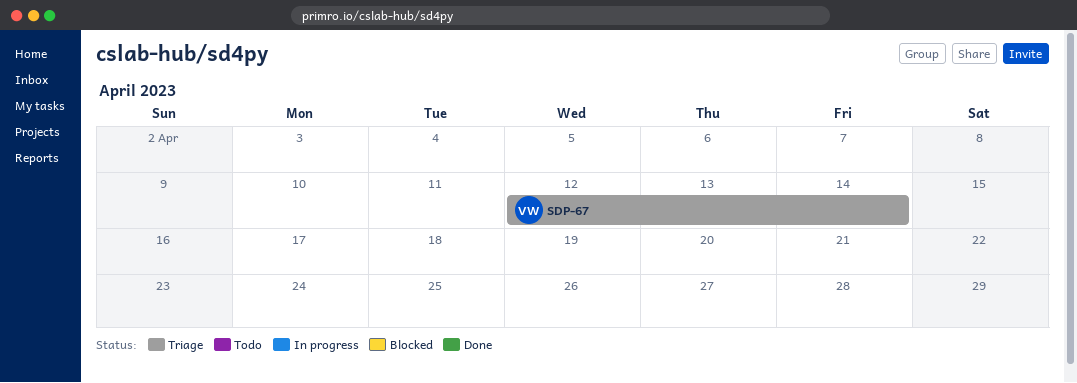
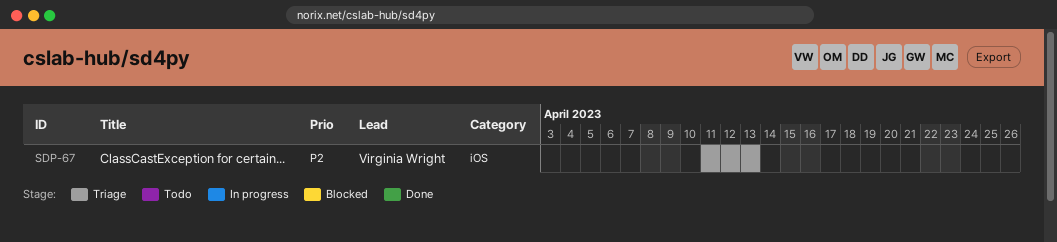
SDP-67, start: Apr 12 -> Apr 11
SDP-67, due: Apr 14 -> Apr 13

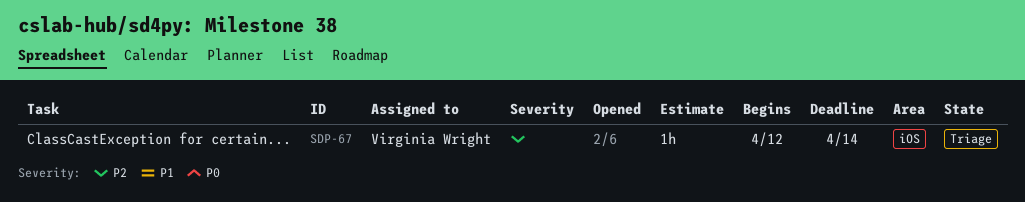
SDP-67, start: Apr 11 -> Apr 12
SDP-67, due: Apr 13 -> Apr 14

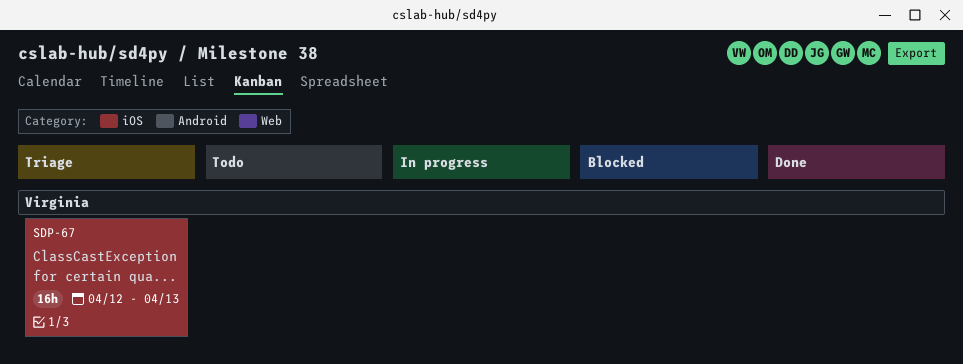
SDP-67, estimate: 1h -> 16h
SDP-67, due: Apr 14 -> Apr 13

